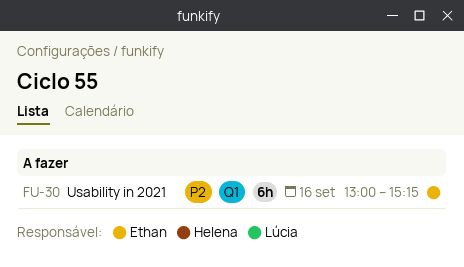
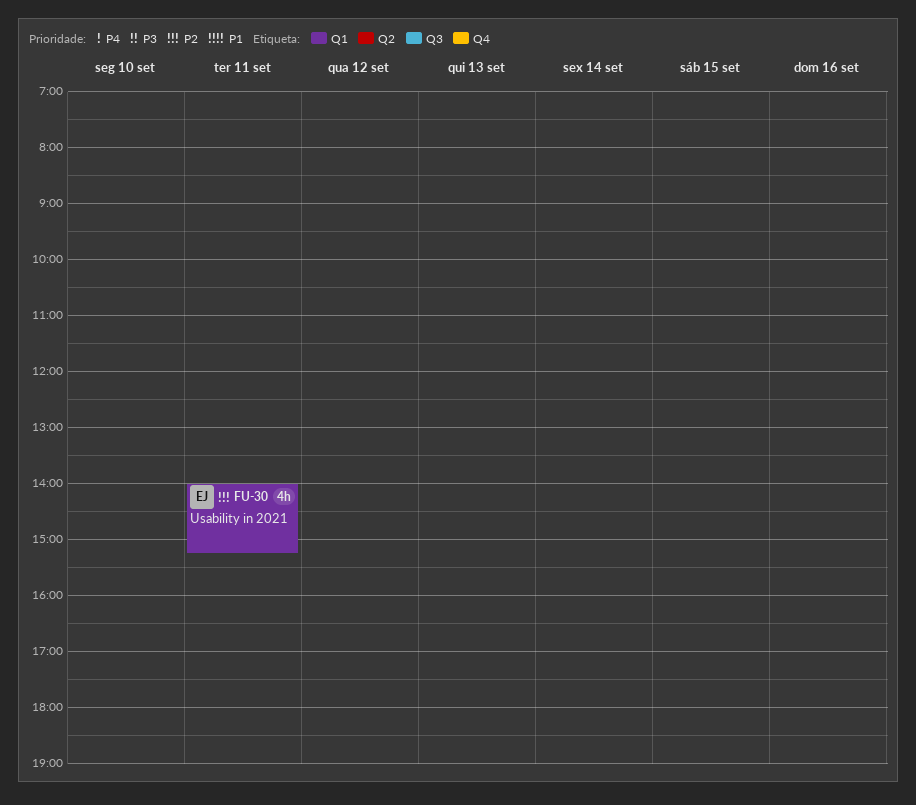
FU-30, estimate: 6h -> 4h
FU-30, day: Sep 16 -> Sep 11
FU-30, begins: 13:00 -> 14:00

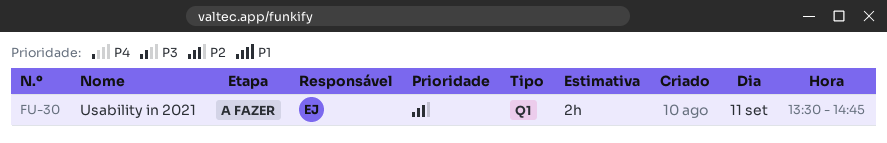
FU-30, estimate: 4h -> 2h
FU-30, begins: 14:00 -> 13:30
FU-30, ends: 15:15 -> 14:45

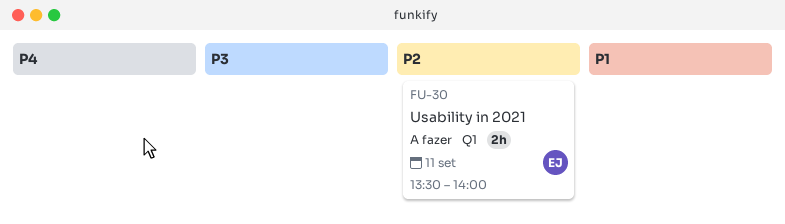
FU-30, ends: 14:45 -> 14:00

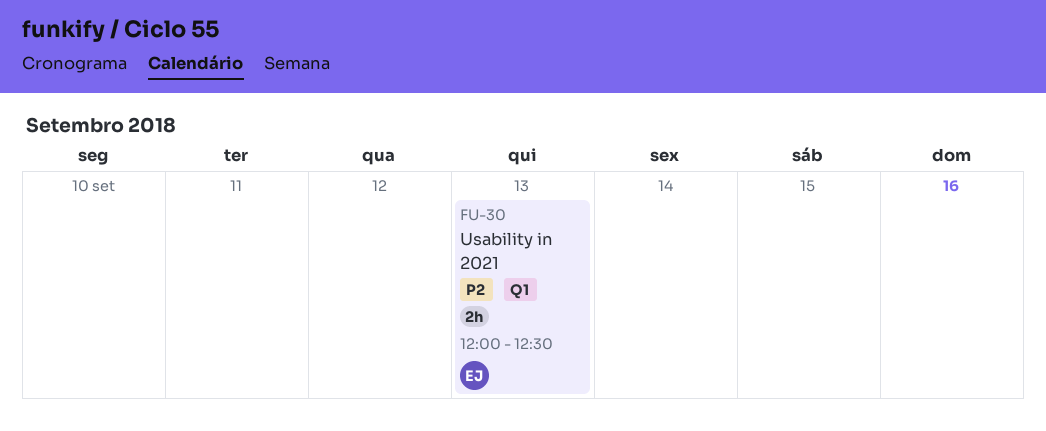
FU-30, day: Sep 11 -> Sep 13
FU-30, begins: 13:30 -> 12:00
FU-30, ends: 14:00 -> 12:30

